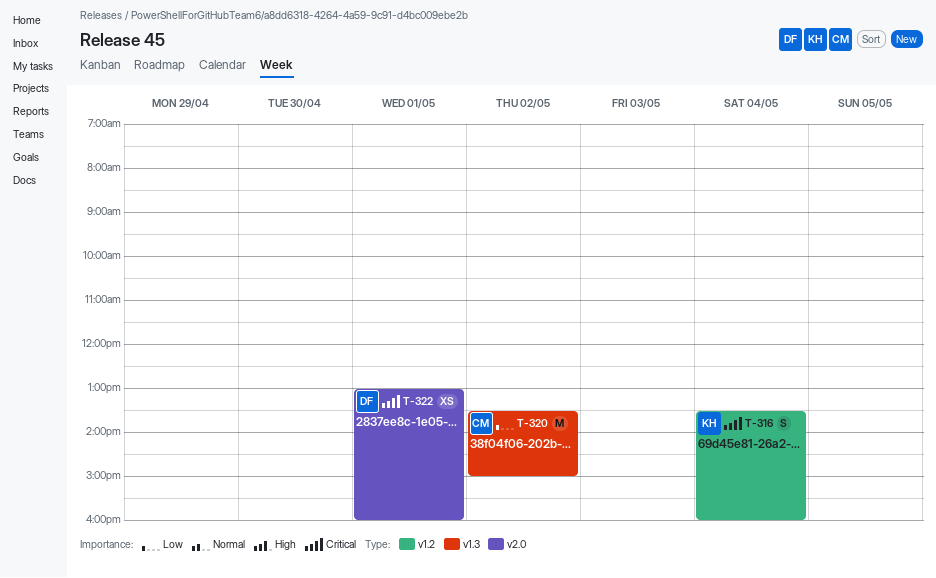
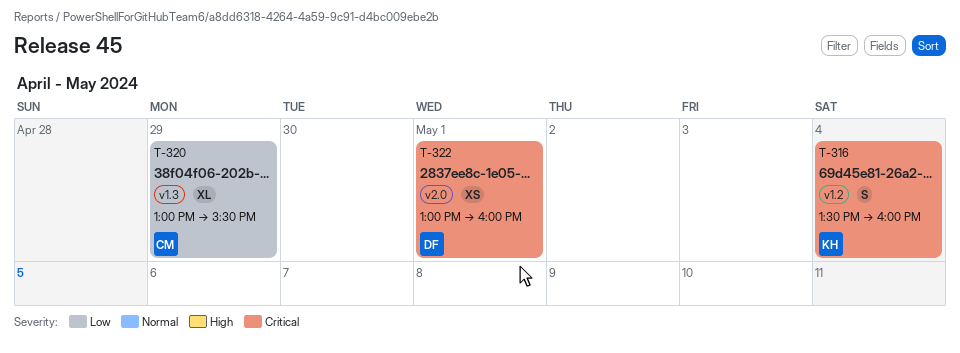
T-320, estimate: M -> XL
T-320, day: May 2 -> Apr 29
T-320, begins: 13:30 -> 13:00
T-320, ends: 15:00 -> 15:30

